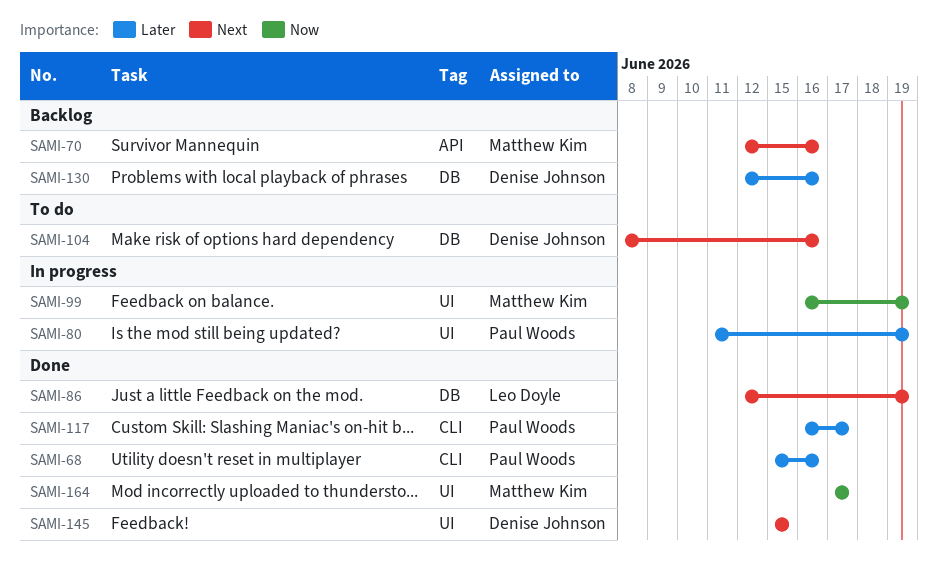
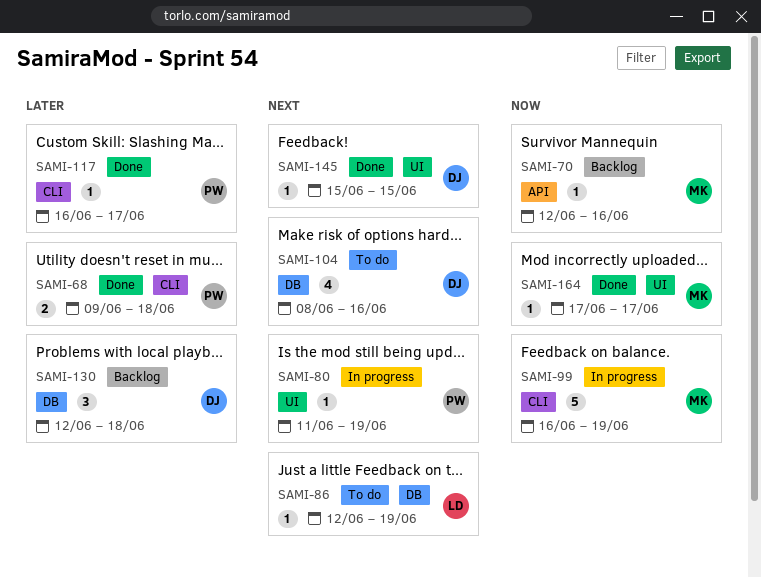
SAMI-68, start: Jun 15 -> Jun 9
SAMI-68, due: Jun 16 -> Jun 18
SAMI-70, priority: Next -> Now
SAMI-80, priority: Later -> Next
SAMI-86, status: Done -> To do
SAMI-99, label: UI -> CLI
SAMI-130, due: Jun 16 -> Jun 18

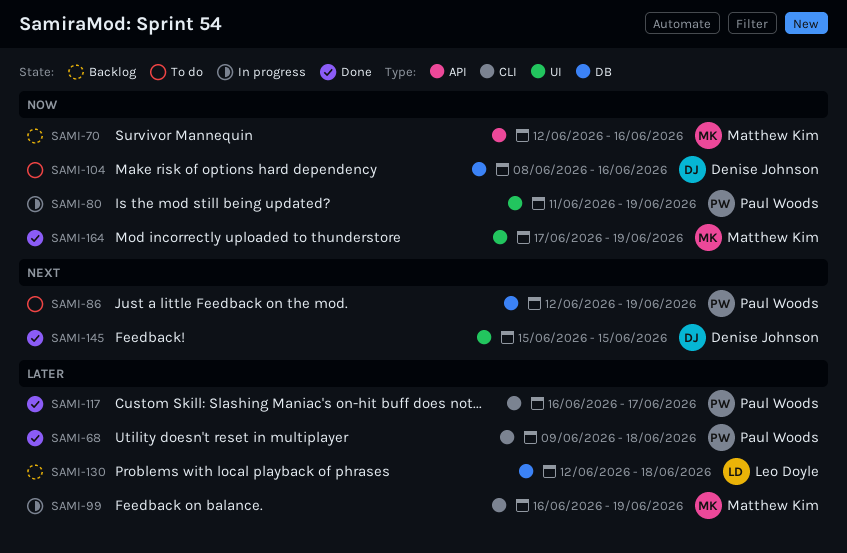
SAMI-80, priority: Next -> Now
SAMI-86, owner: Leo Doyle -> Paul Woods
SAMI-99, priority: Now -> Later
SAMI-104, priority: Next -> Now
SAMI-130, owner: Denise Johnson -> Leo Doyle
SAMI-164, due: Jun 17 -> Jun 19

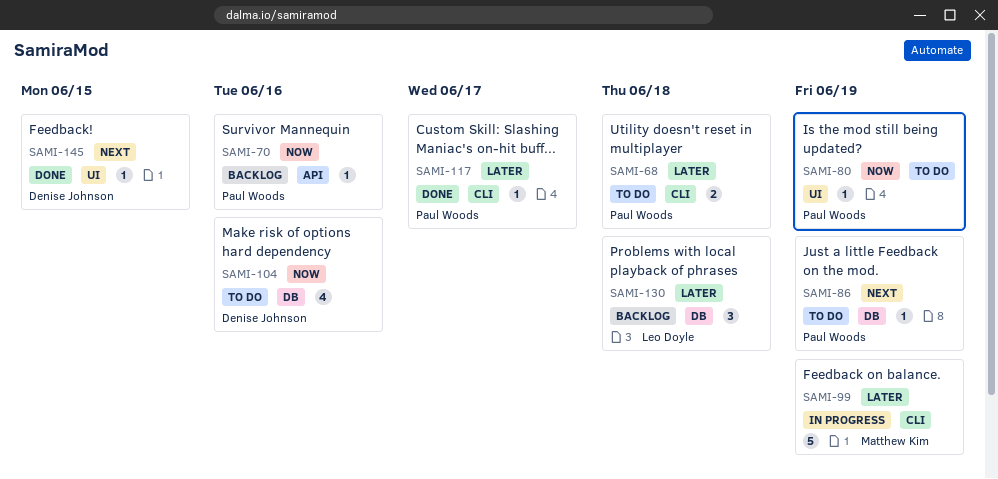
SAMI-68, status: Done -> To do
SAMI-70, owner: Matthew Kim -> Paul Woods
SAMI-80, status: In progress -> To do
SAMI-164: present -> none

